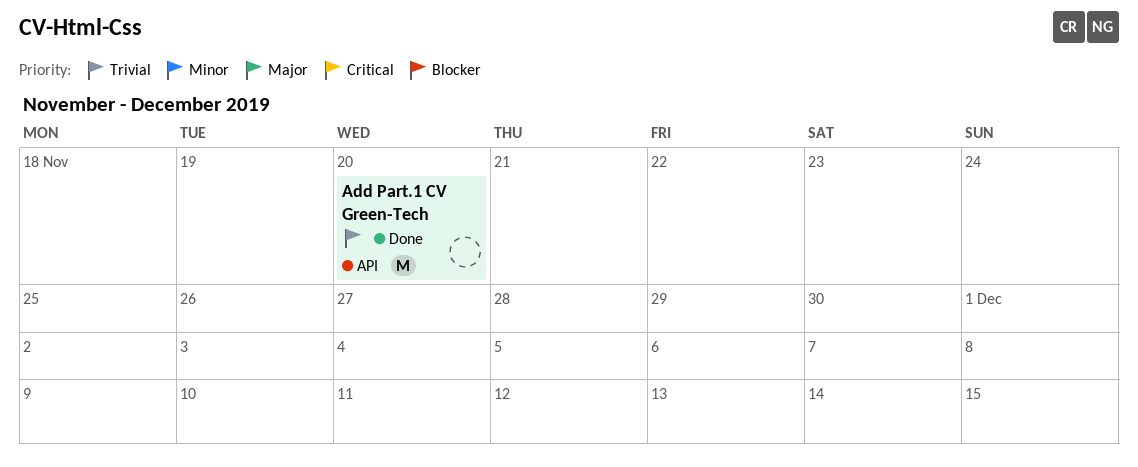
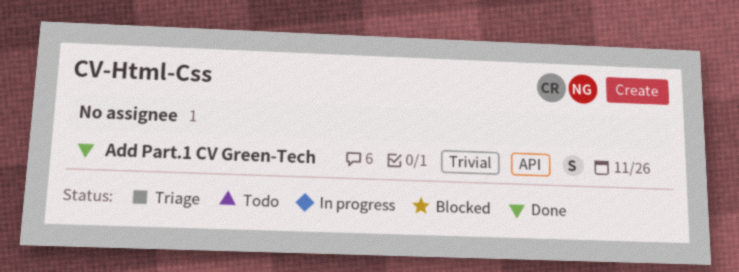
Add Part.1 CV Green-Tech, estimate: M -> S
Add Part.1 CV Green-Tech, due: Nov 20 -> Nov 26

